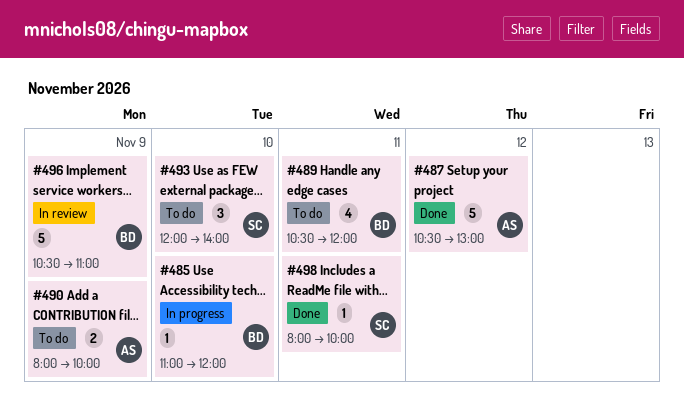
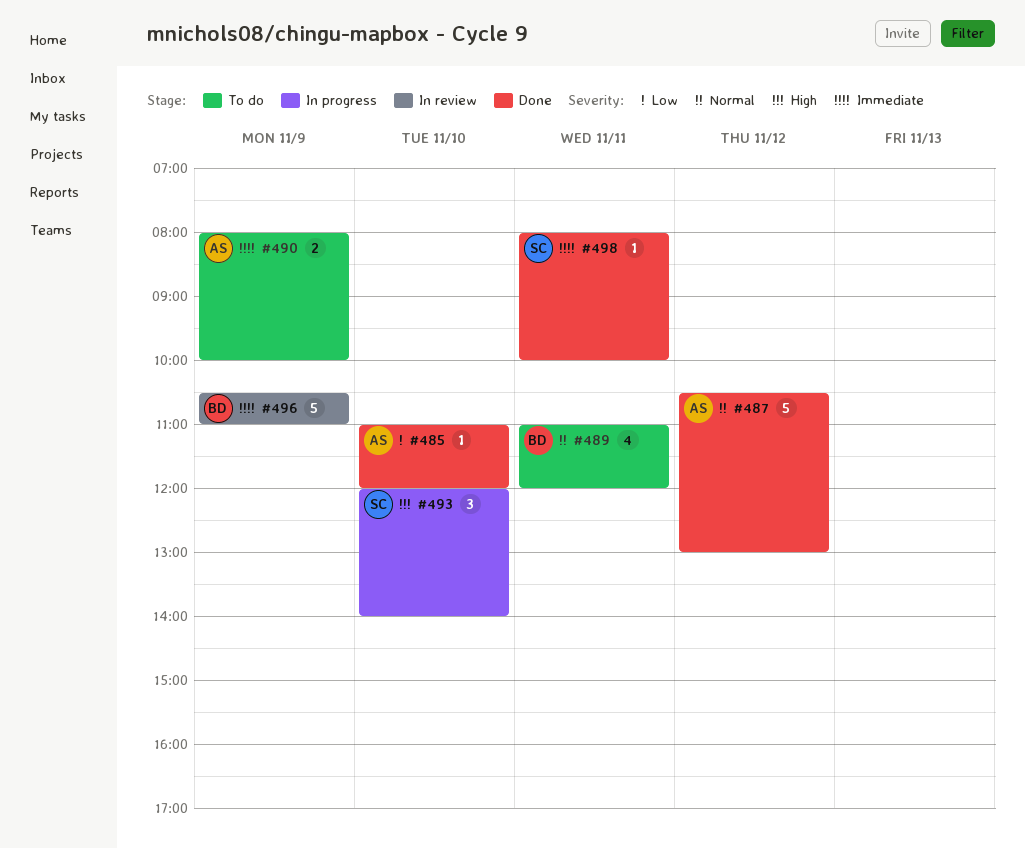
#485, status: In progress -> Done
#485, owner: BD -> AS
#489, begins: 10:30 -> 11:00
#493, status: To do -> In progress

